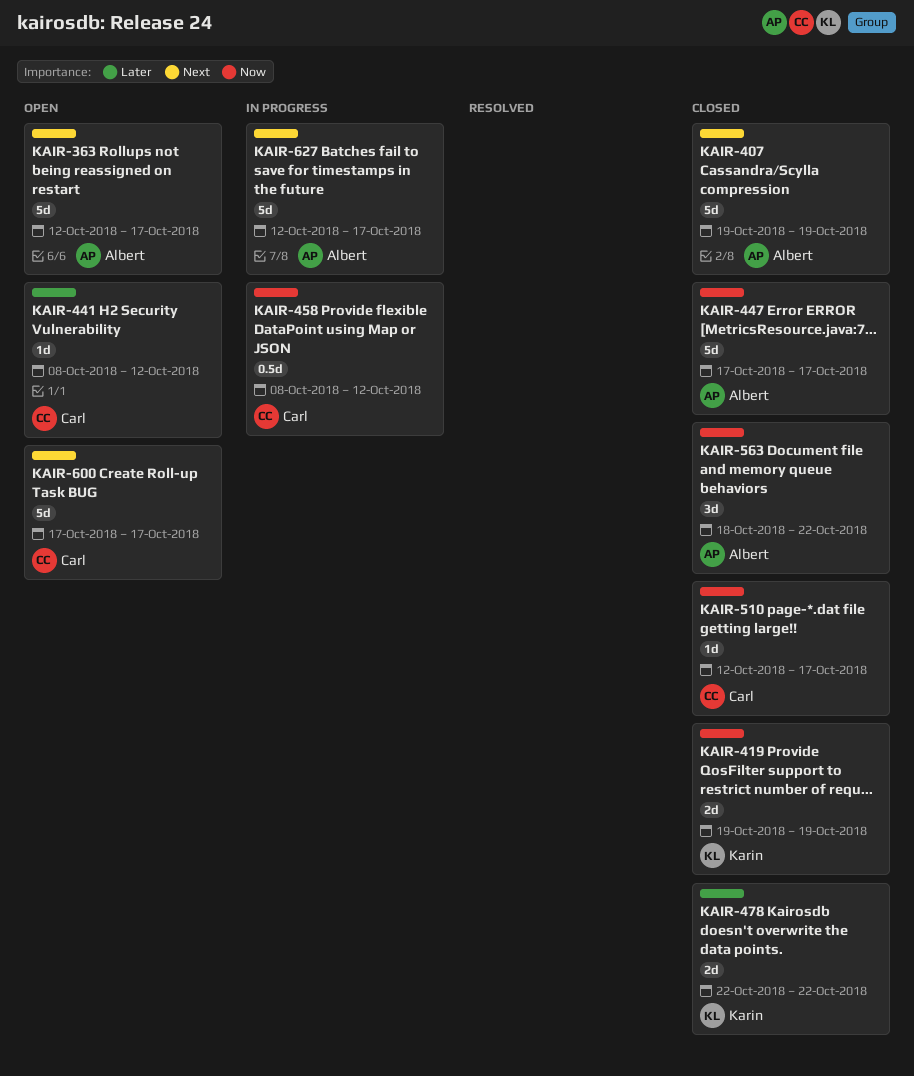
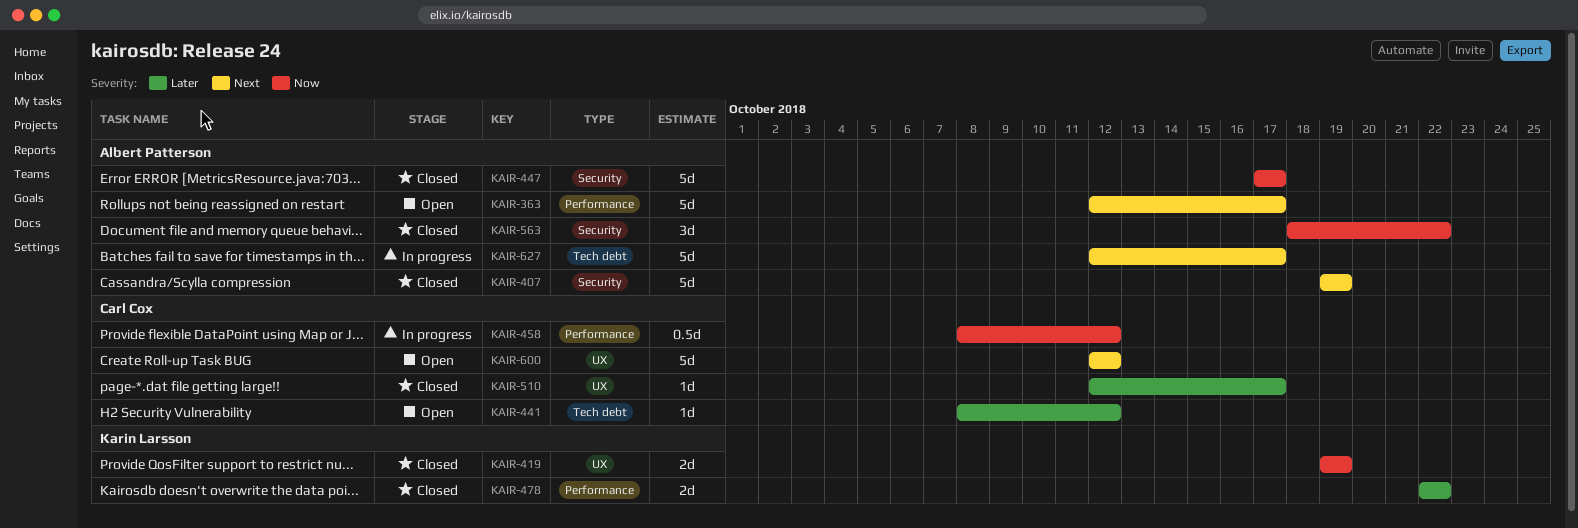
KAIR-510, priority: Now -> Later
KAIR-600, start: Oct 17 -> Oct 12
KAIR-600, due: Oct 17 -> Oct 12

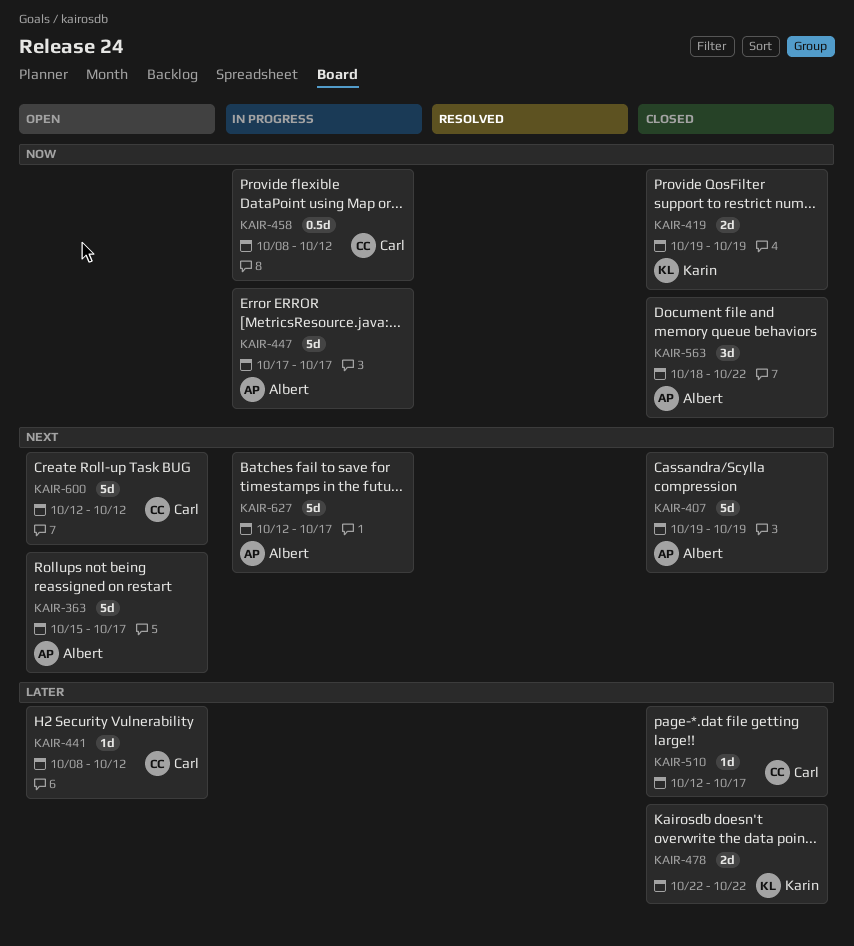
KAIR-363, start: Oct 12 -> Oct 15
KAIR-447, status: Closed -> In progress

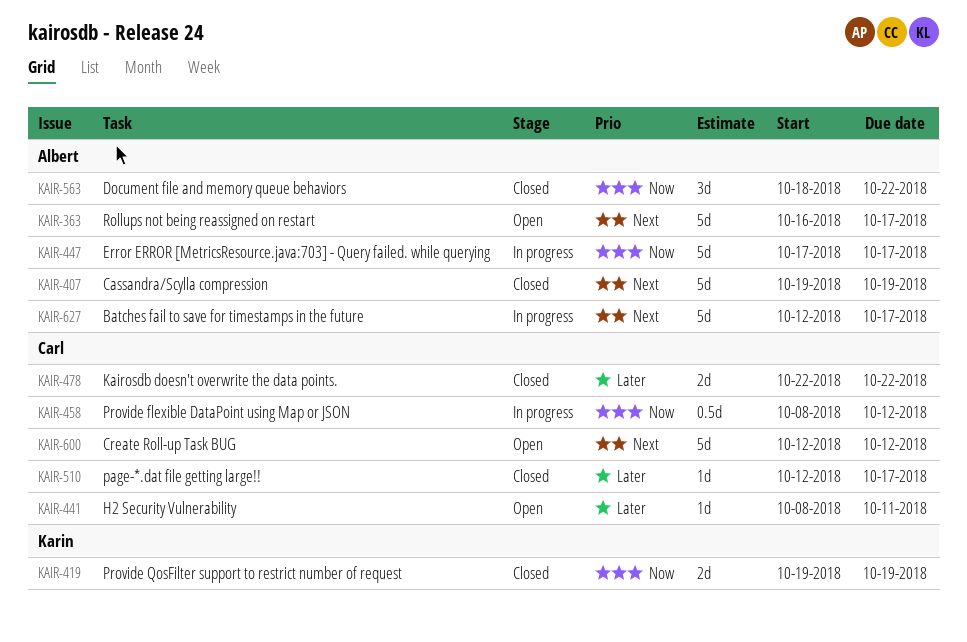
KAIR-363, start: Oct 15 -> Oct 16
KAIR-441, due: Oct 12 -> Oct 11
KAIR-478, owner: Karin -> Carl

